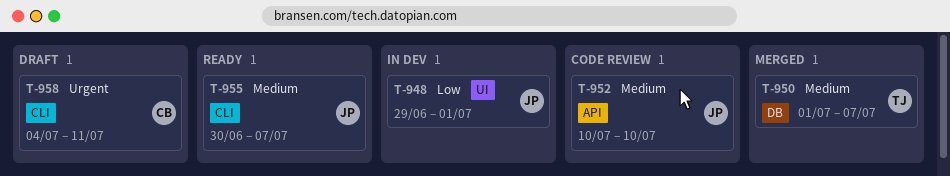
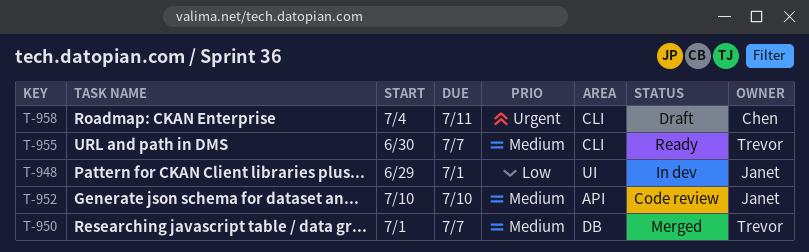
T-955, owner: Janet -> Trevor

